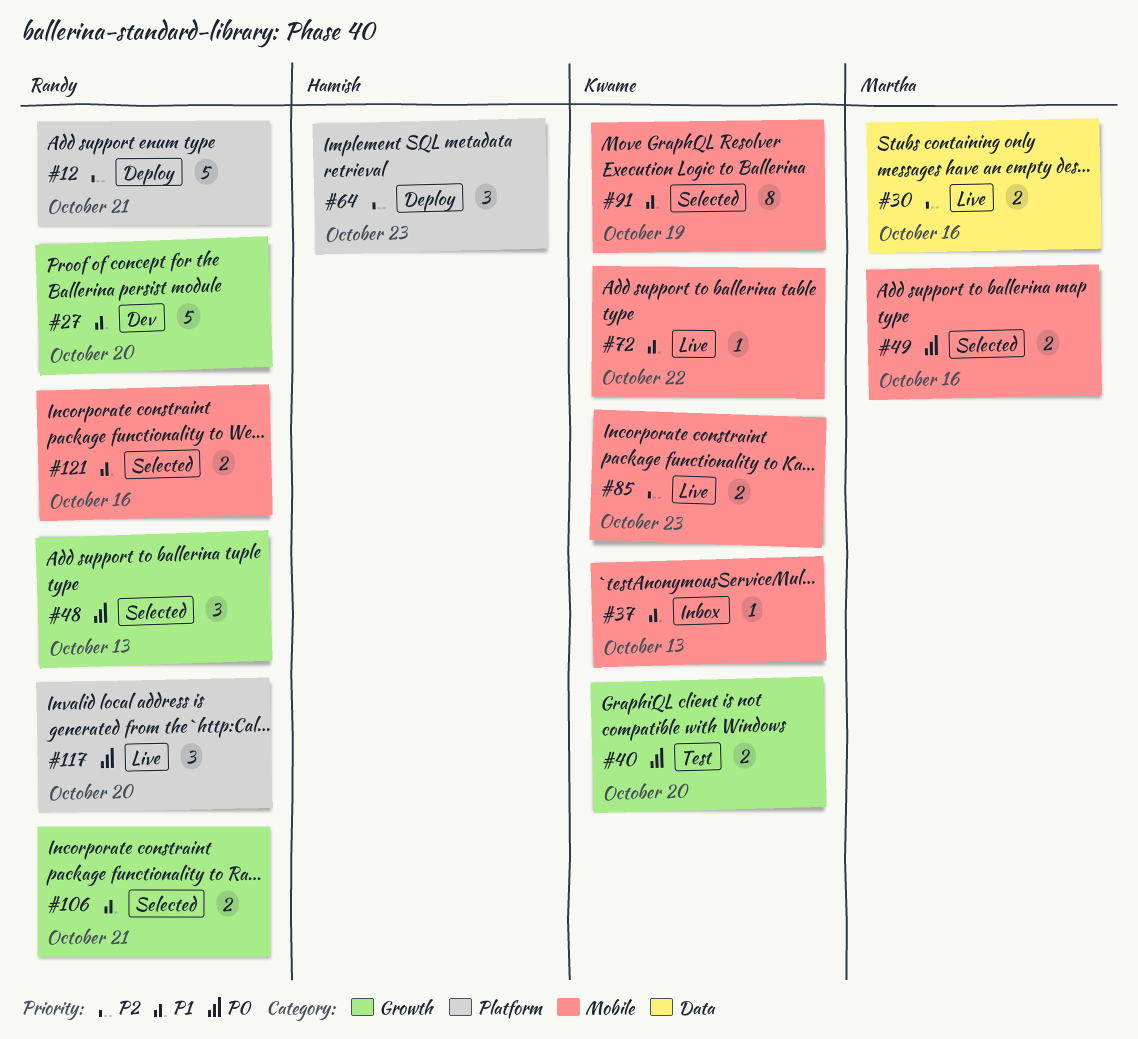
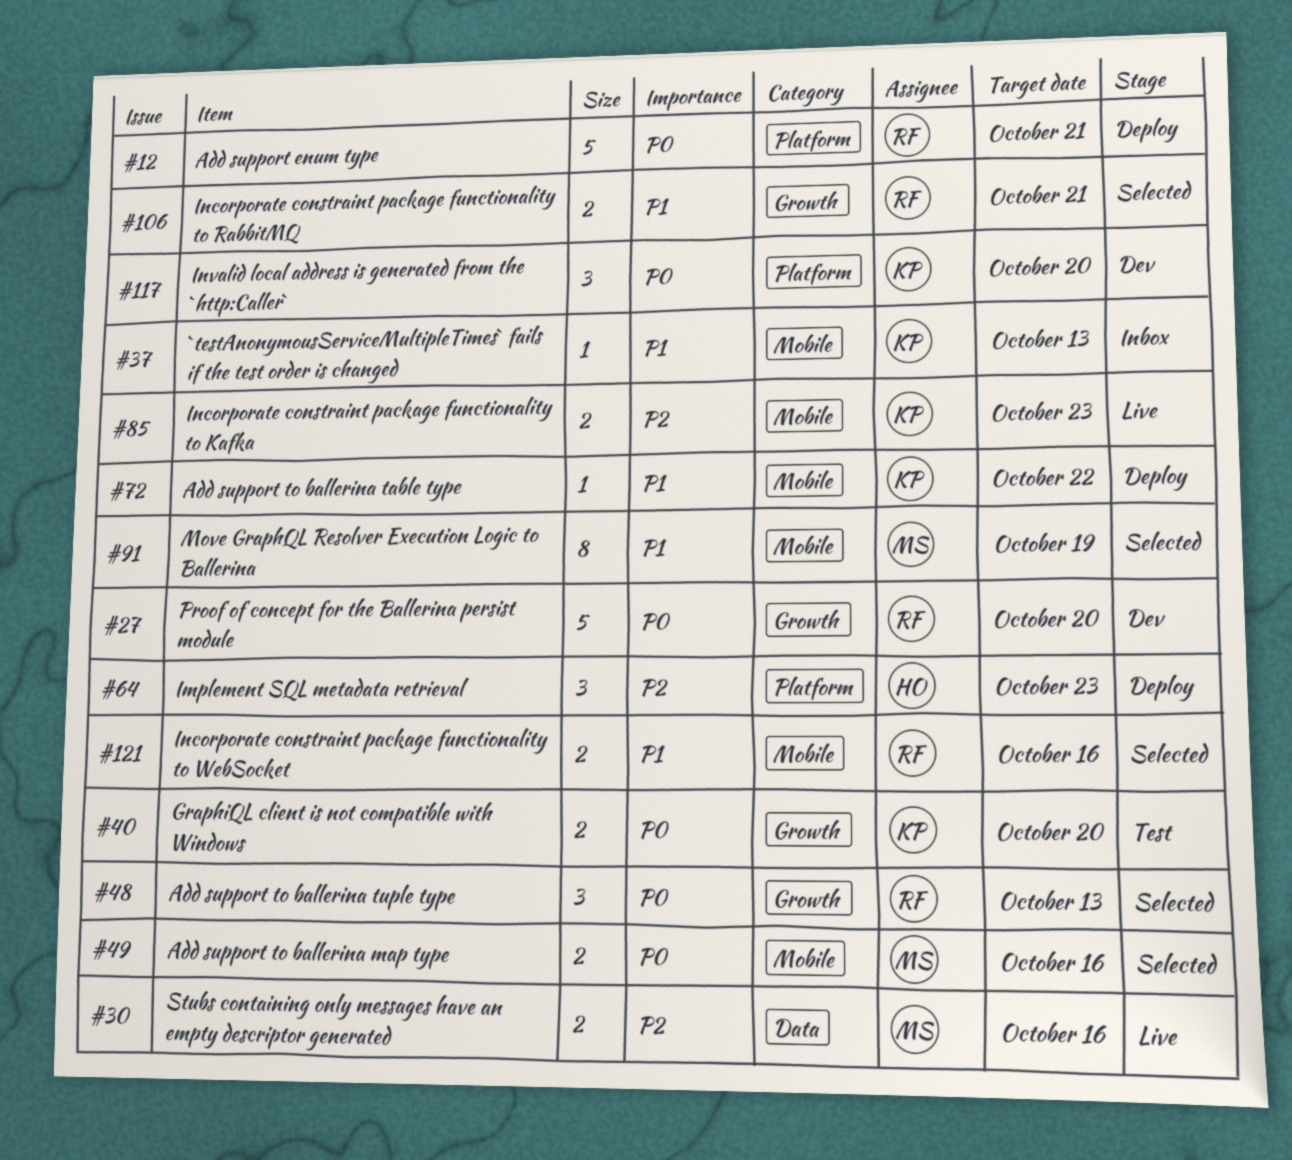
#12, priority: P2 -> P0
#27, priority: P1 -> P0
#72, status: Live -> Deploy
#91, owner: Kwame -> Martha
#117, status: Live -> Dev
#117, owner: Randy -> Kwame

